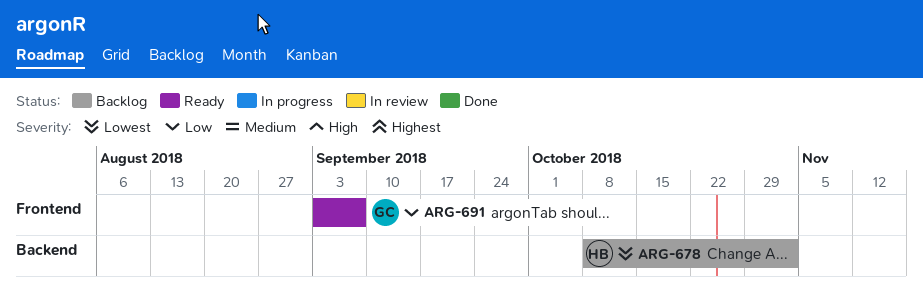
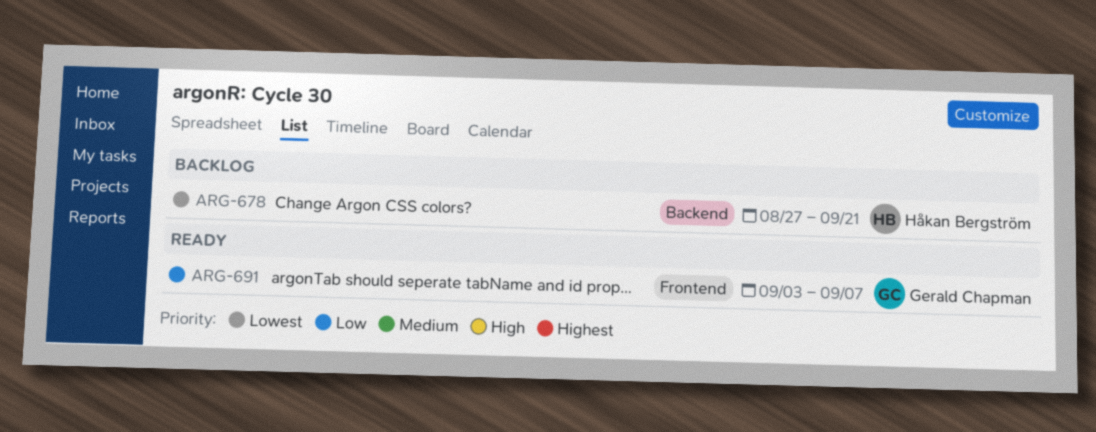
ARG-678, start: Oct 8 -> Aug 27
ARG-678, due: Nov 2 -> Sep 21

